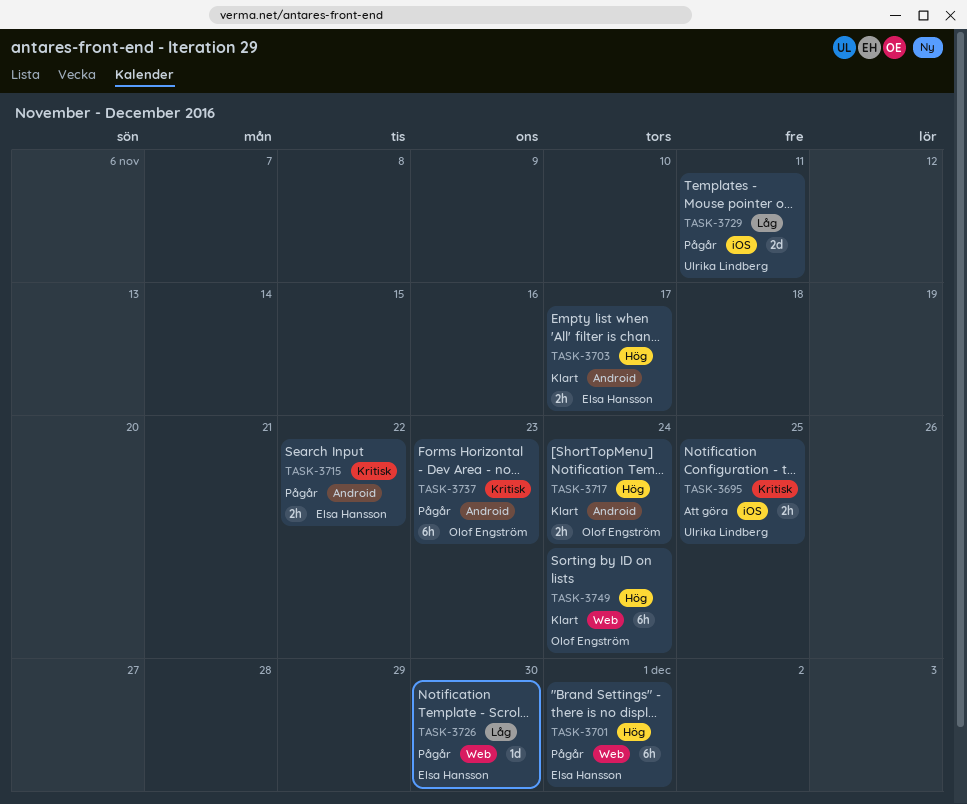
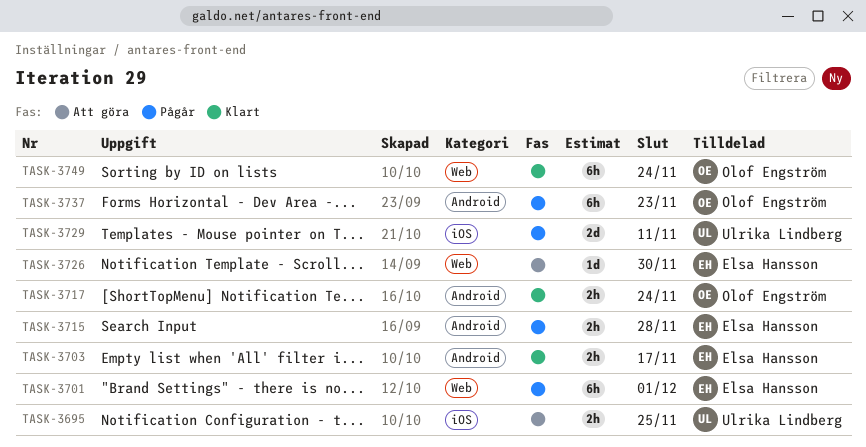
TASK-3715, due: Nov 22 -> Nov 28
TASK-3726, status: Pågår -> Att göra

